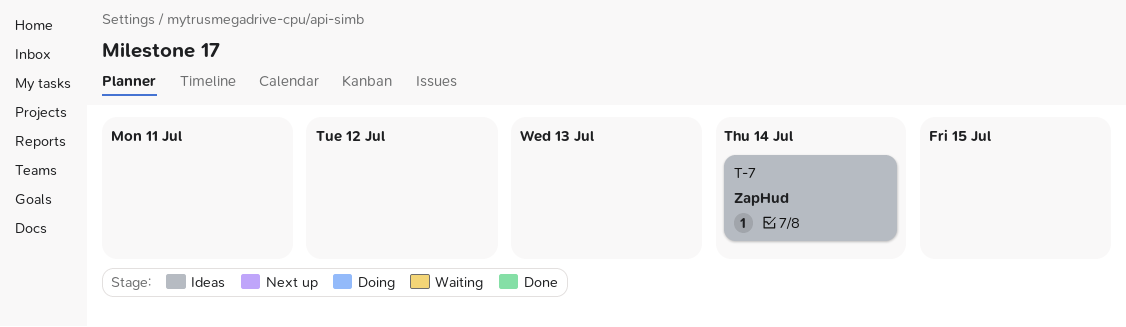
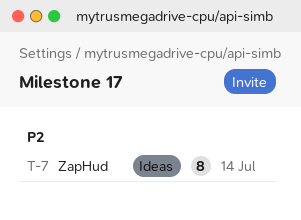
T-7, estimate: 1 -> 8

